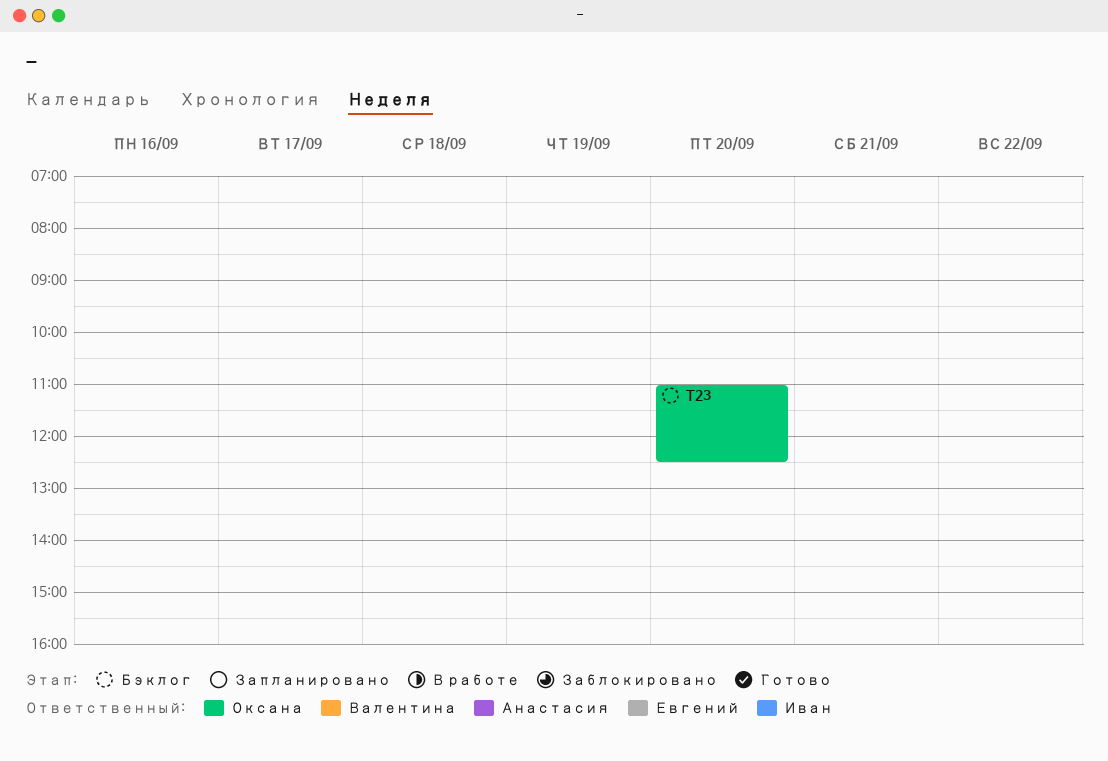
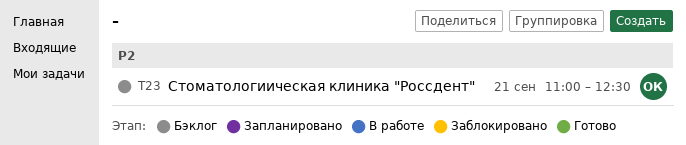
T23, day: Sep 20 -> Sep 21

